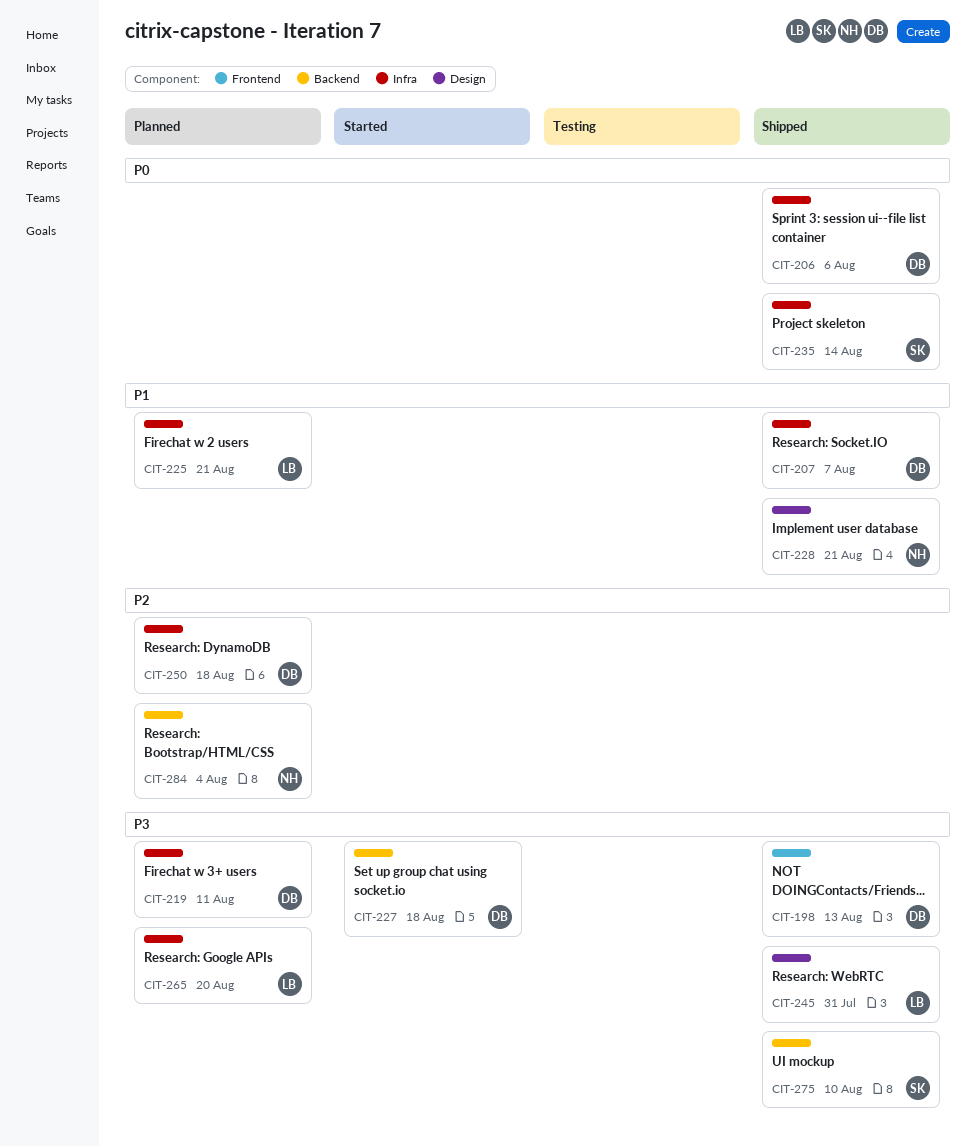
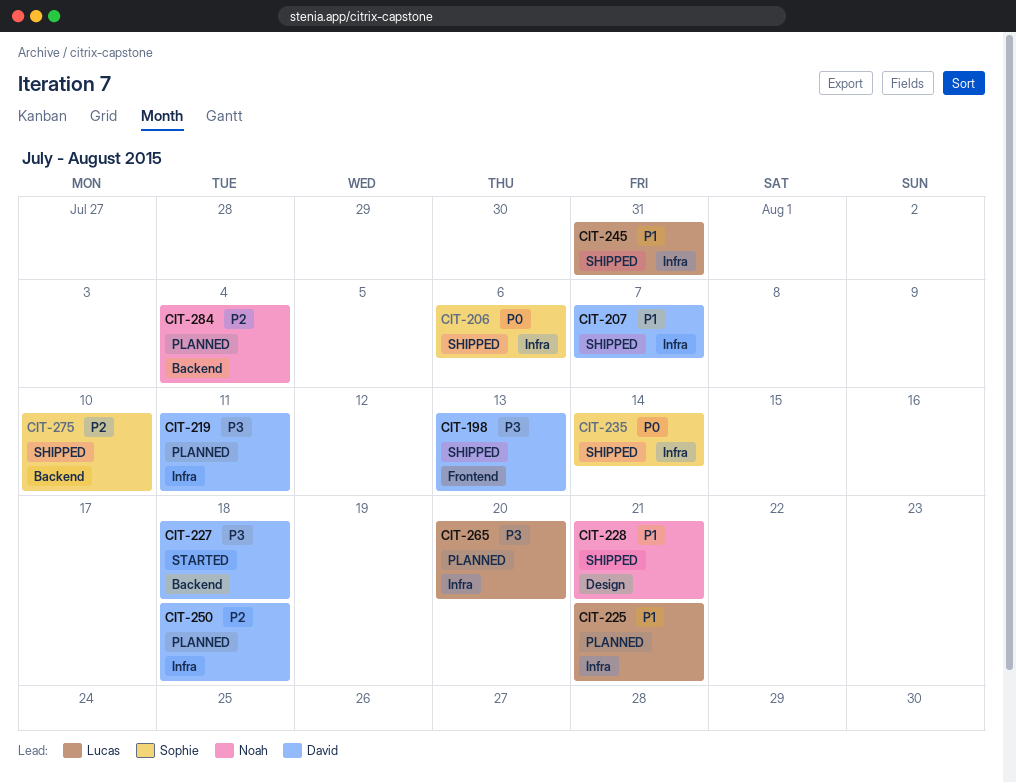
CIT-206, owner: David -> Sophie
CIT-245, priority: P3 -> P1
CIT-245, label: Design -> Infra
CIT-275, priority: P3 -> P2

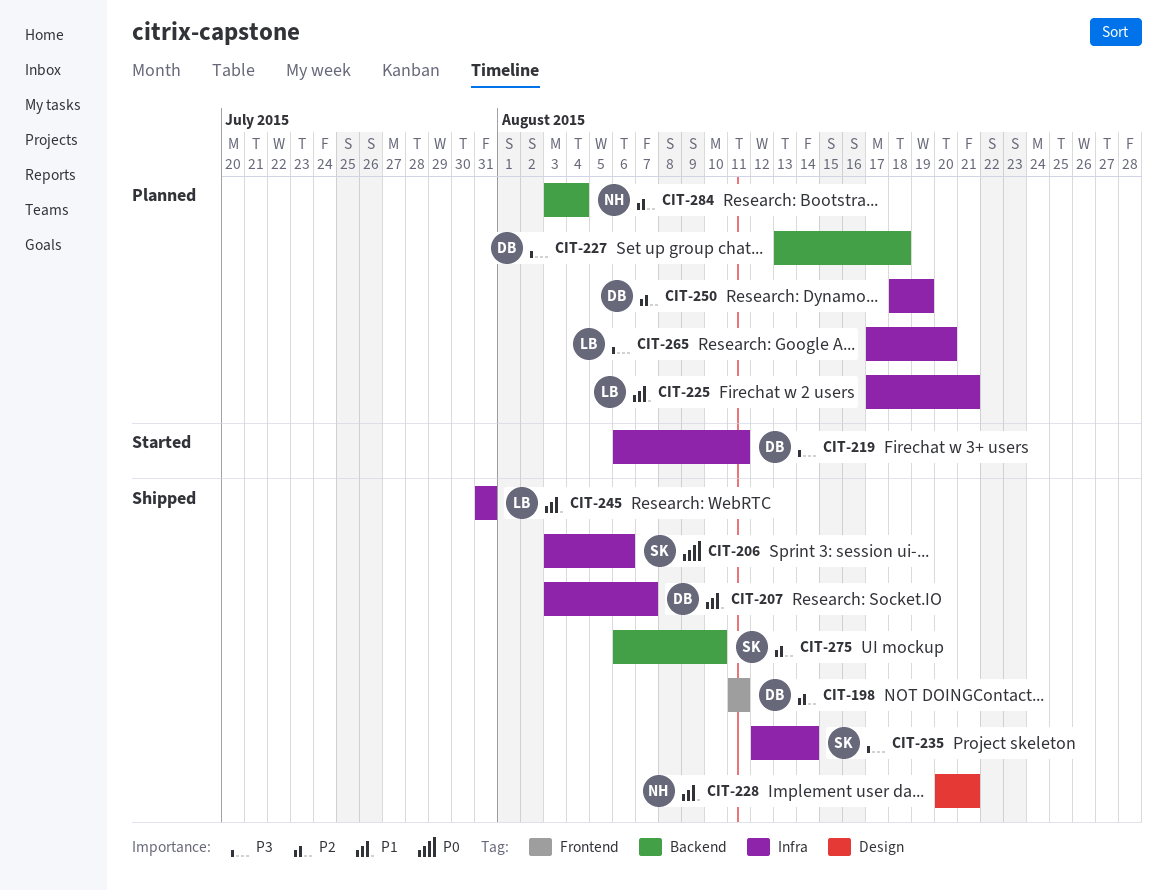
CIT-198, priority: P3 -> P2
CIT-198, due: Aug 13 -> Aug 11
CIT-219, status: Planned -> Started
CIT-227, status: Started -> Planned
CIT-235, priority: P0 -> P3
CIT-250, due: Aug 18 -> Aug 19

